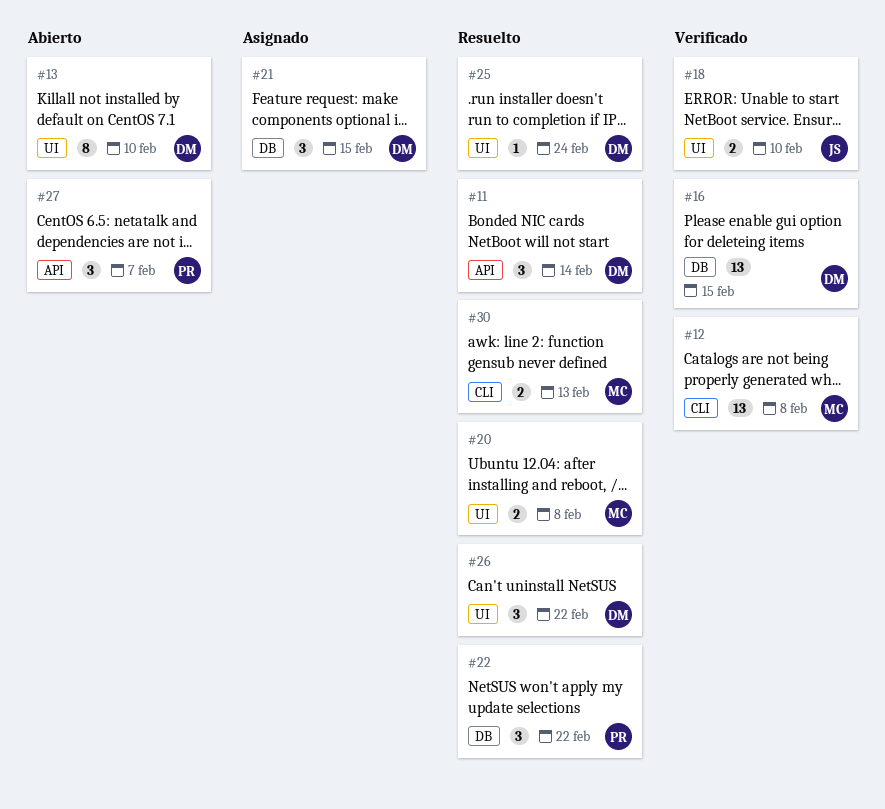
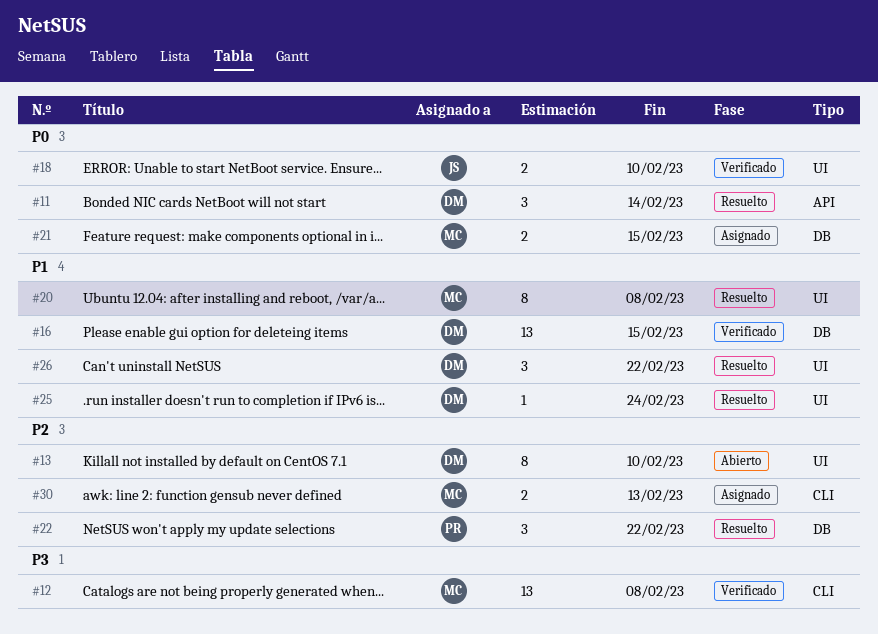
#20, estimate: 2 -> 8
#21, owner: DM -> MC
#21, estimate: 3 -> 2
#27: present -> none
#30, status: Resuelto -> Asignado

